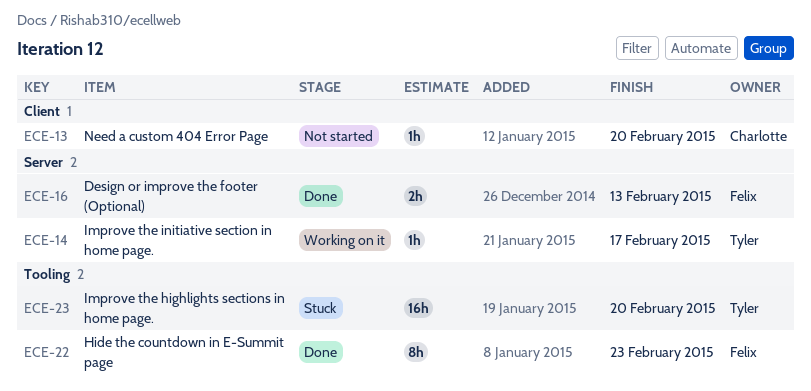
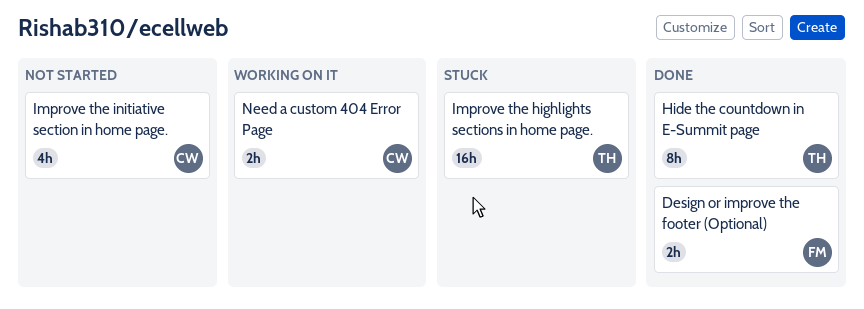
Hide the countdown in E-Summit page, owner: Felix -> Tyler
Improve the initiative section in home page., status: Working on it -> Not started
Improve the initiative section in home page., owner: Tyler -> Charlotte
Improve the initiative section in home page., estimate: 1h -> 4h
Need a custom 404 Error Page, status: Not started -> Working on it
Need a custom 404 Error Page, estimate: 1h -> 2h

